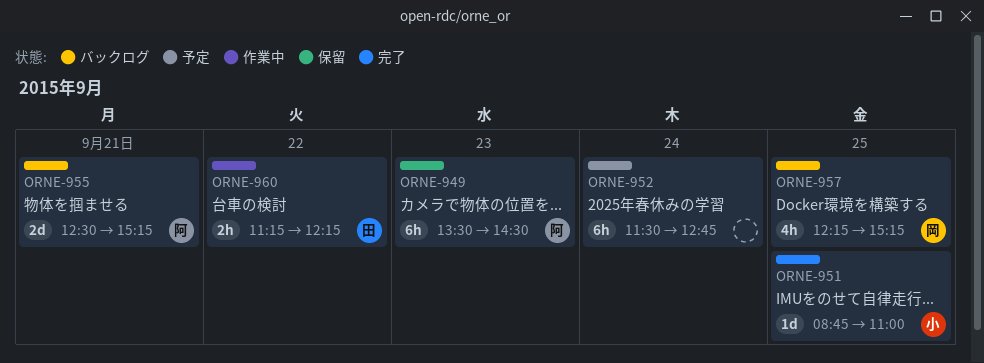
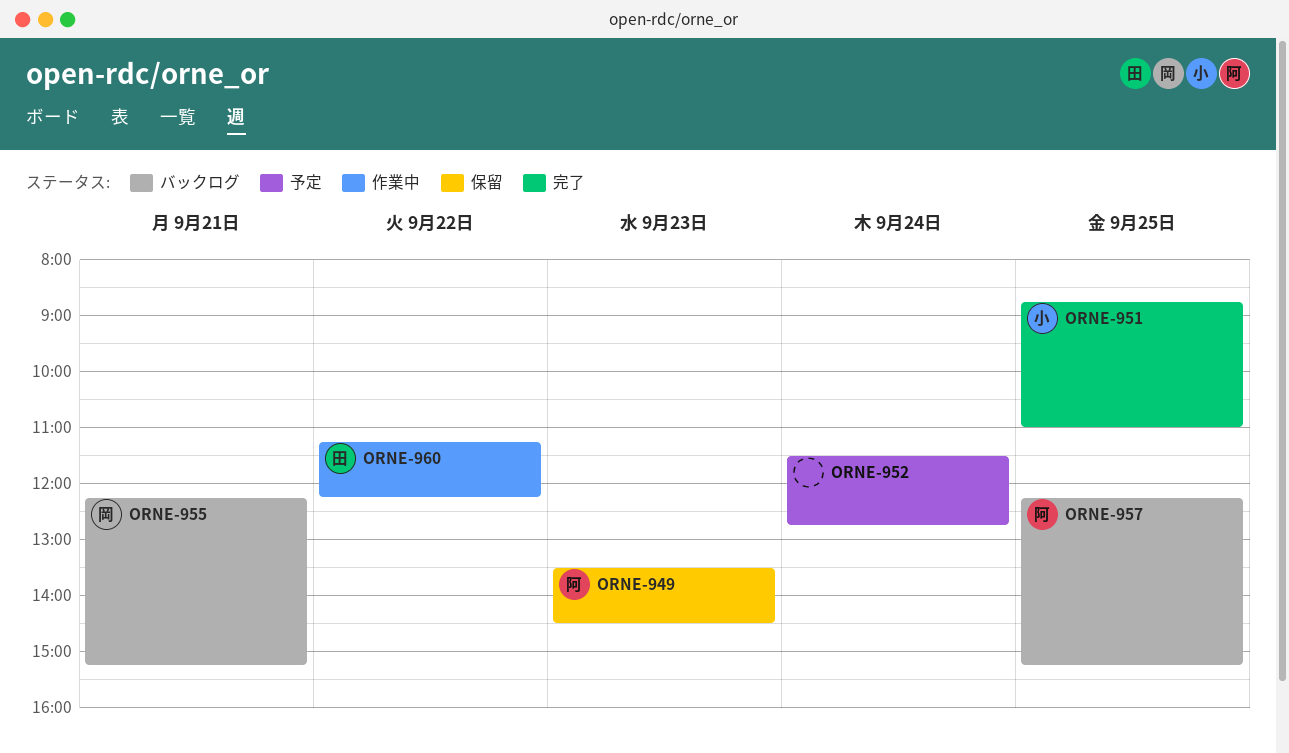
ORNE-955, owner: 阿 -> 岡
ORNE-955, begins: 12:30 -> 12:15
ORNE-957, owner: 岡 -> 阿

